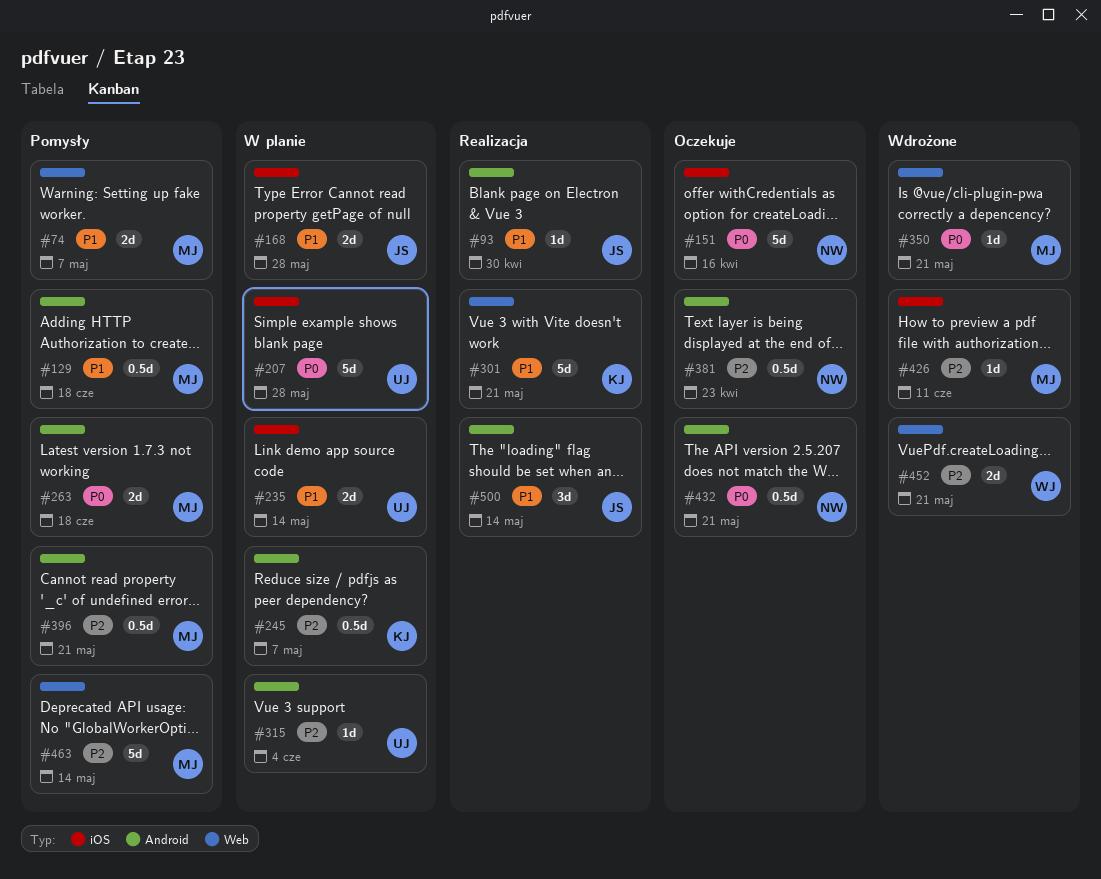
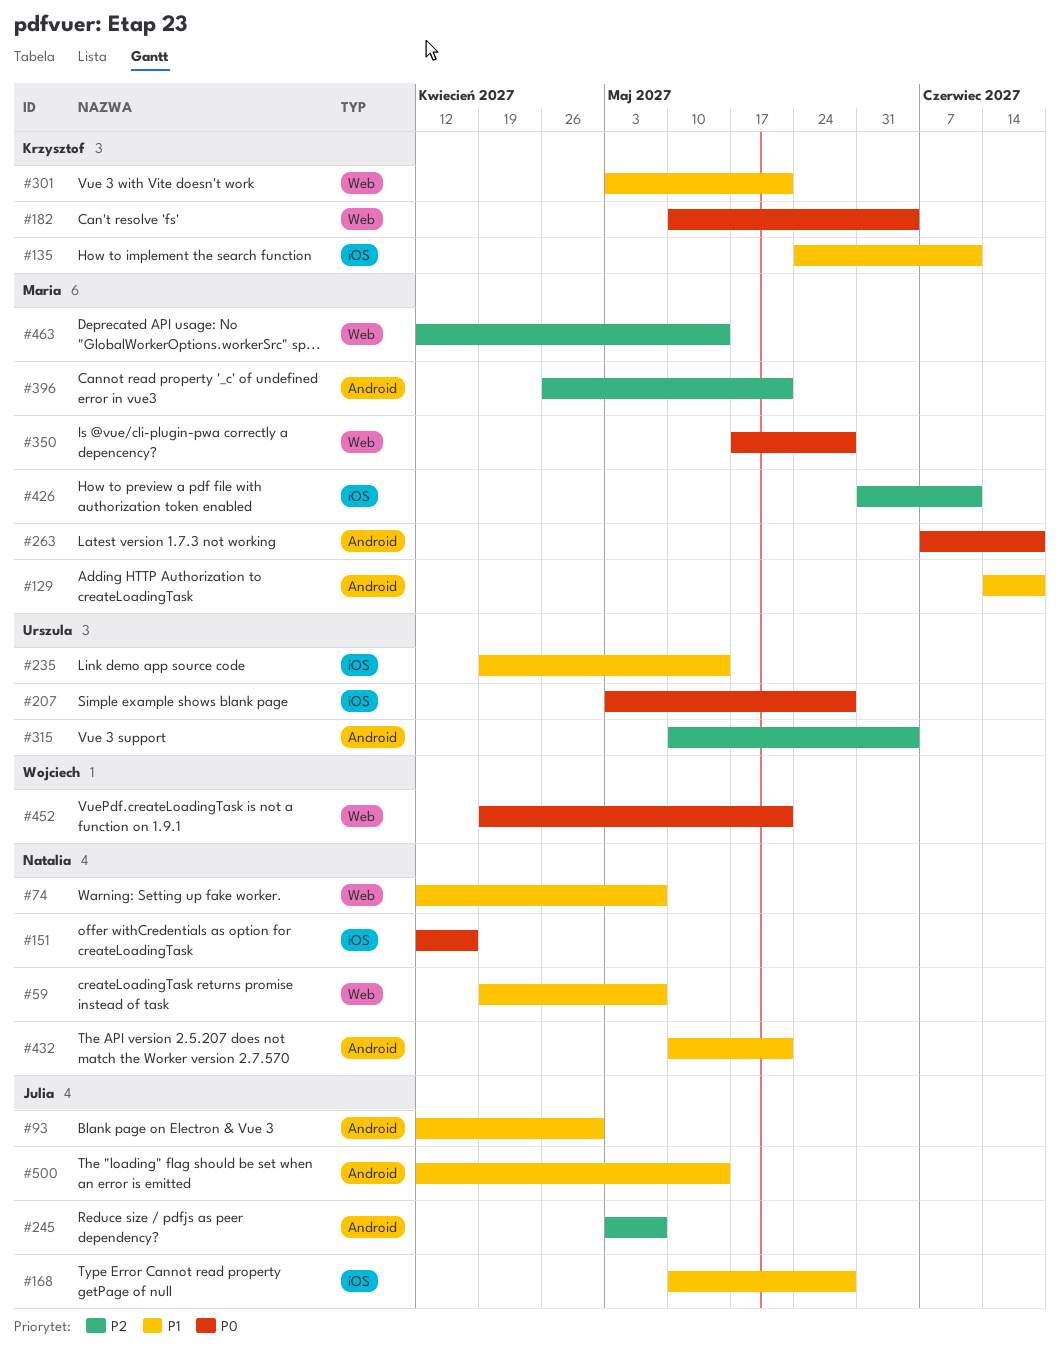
#59: none -> present
#74, owner: Maria -> Natalia
#135: none -> present
#182: none -> present
#245, owner: Krzysztof -> Julia
#350, due: May 21 -> May 28
#381: present -> none
#432, priority: P0 -> P1
#452, priority: P2 -> P0

